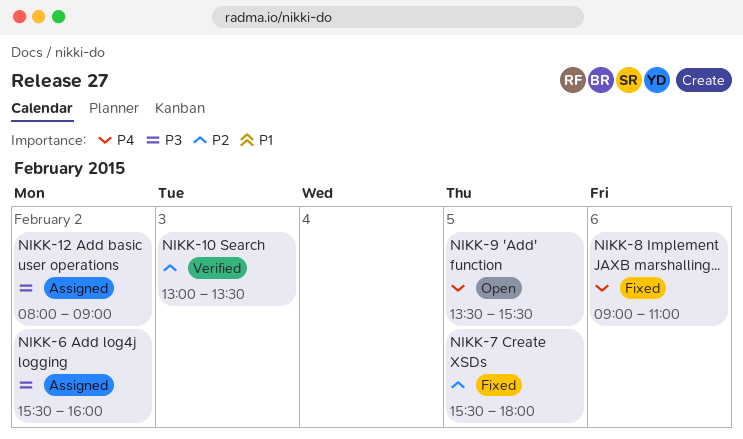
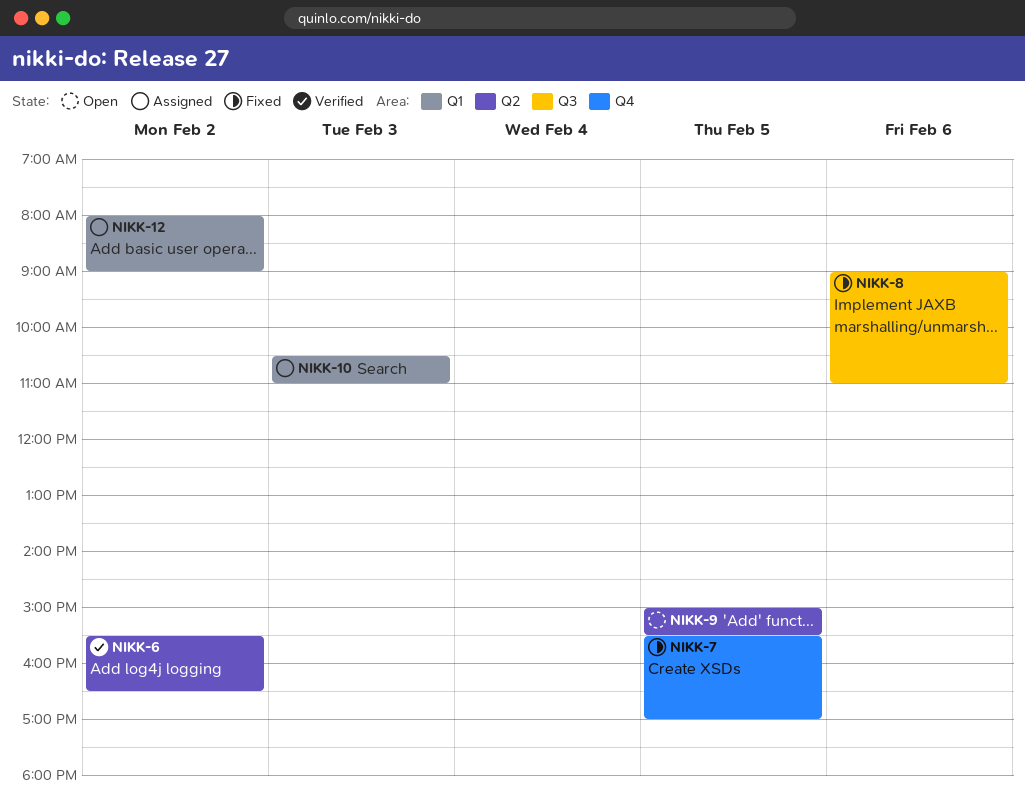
NIKK-6, status: Assigned -> Verified
NIKK-6, ends: 16:00 -> 16:30
NIKK-7, ends: 18:00 -> 17:00
NIKK-9, begins: 13:30 -> 15:00
NIKK-10, status: Verified -> Assigned
NIKK-10, begins: 13:00 -> 10:30
NIKK-10, ends: 13:30 -> 11:00

